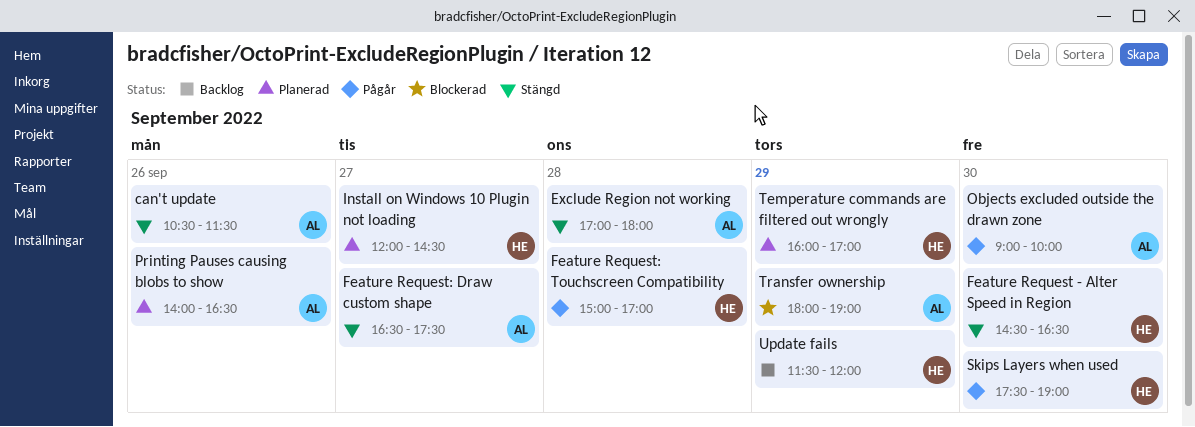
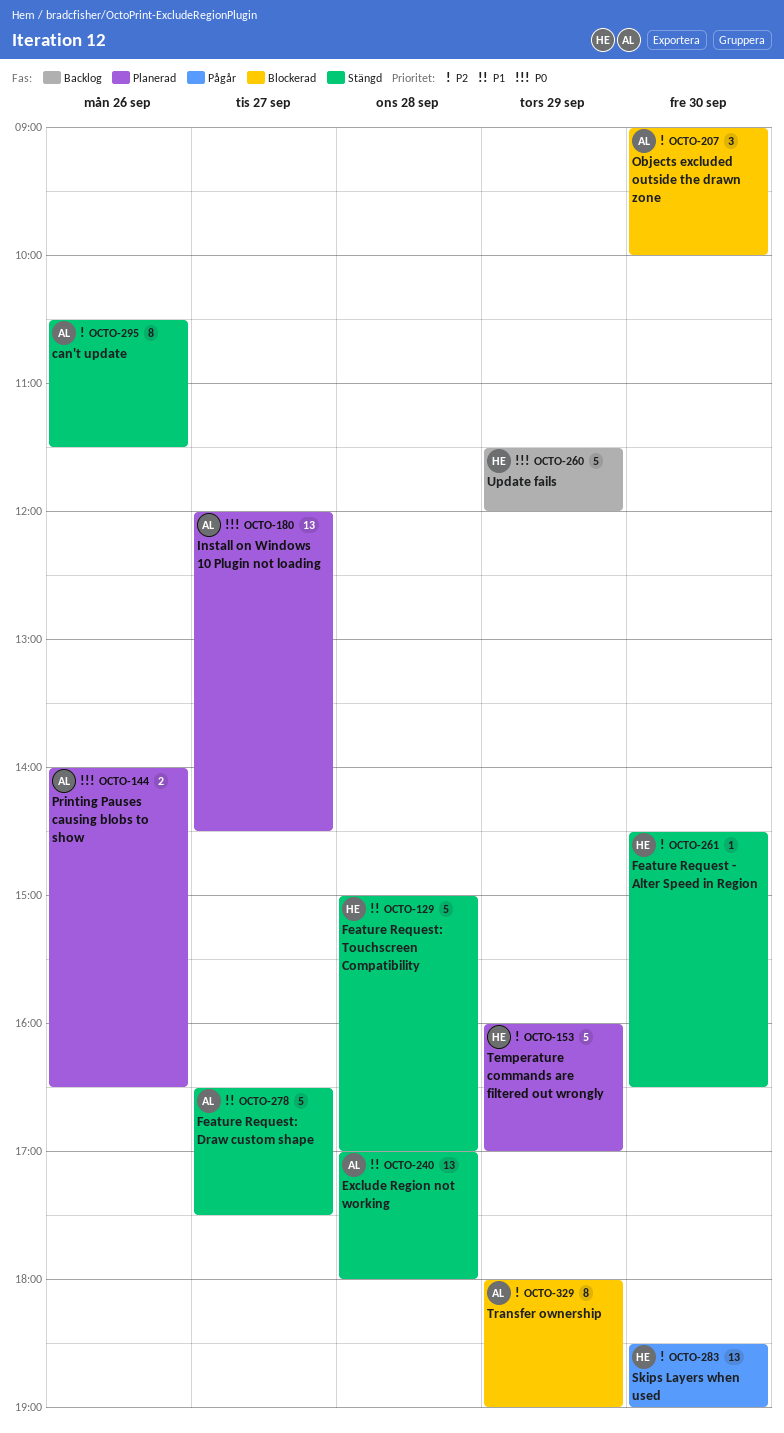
Feature Request: Touchscreen Compatibility, status: Pågår -> Stängd
Install on Windows 10 Plugin not loading, owner: HE -> AL
Objects excluded outside the drawn zone, status: Pågår -> Blockerad
Skips Layers when used, begins: 17:30 -> 18:30

